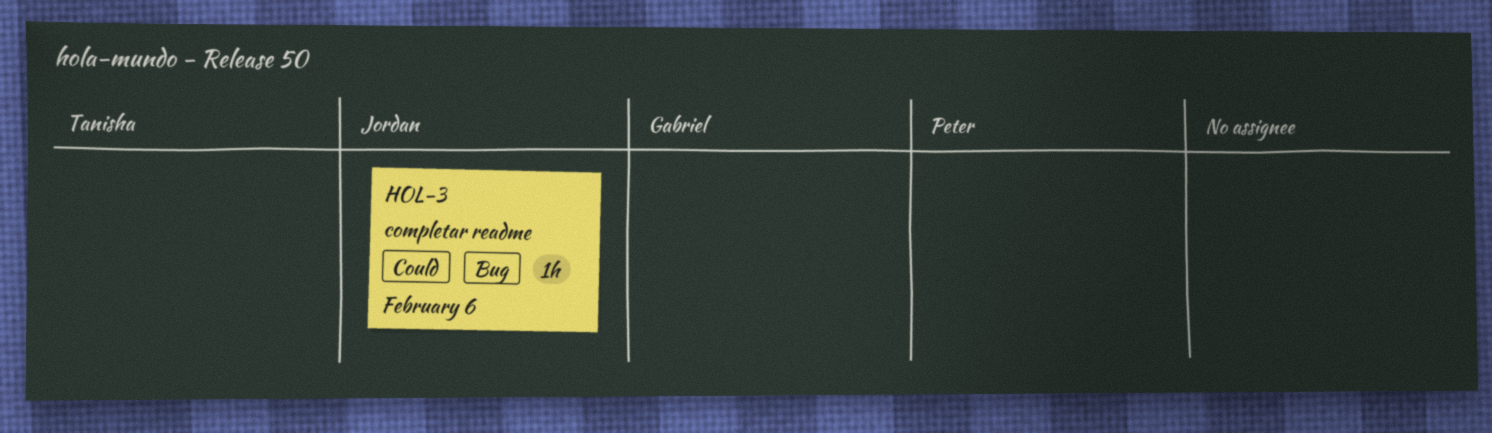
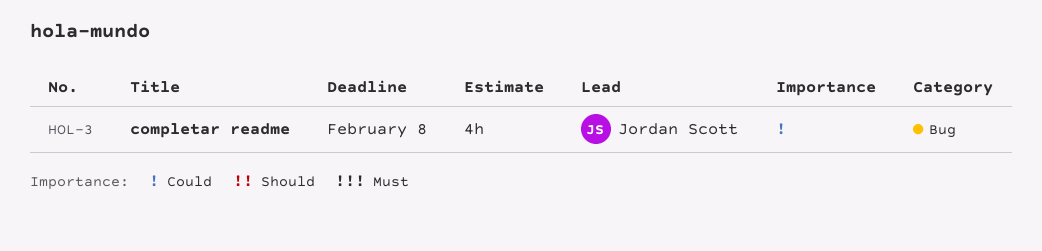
HOL-3, estimate: 1h -> 4h
HOL-3, due: Feb 6 -> Feb 8

